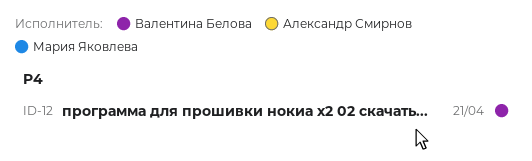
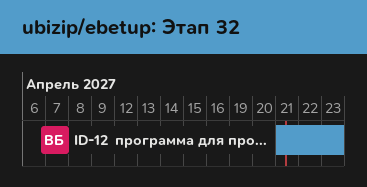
ID-12, due: Apr 21 -> Apr 23

